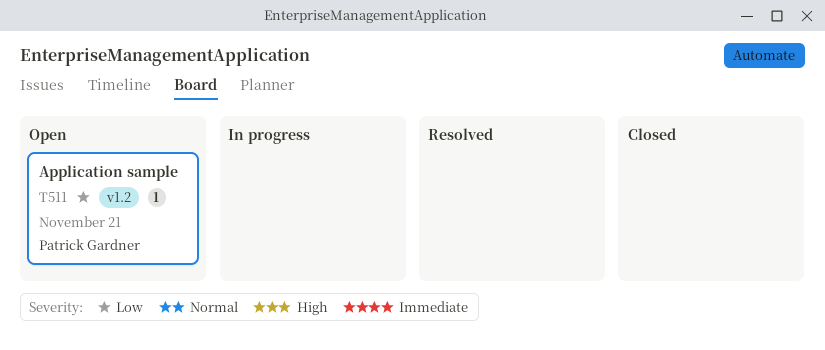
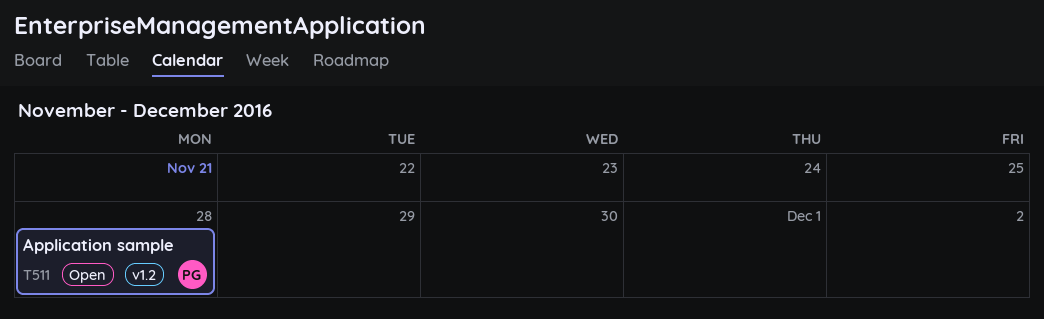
T511, due: Nov 21 -> Nov 28

